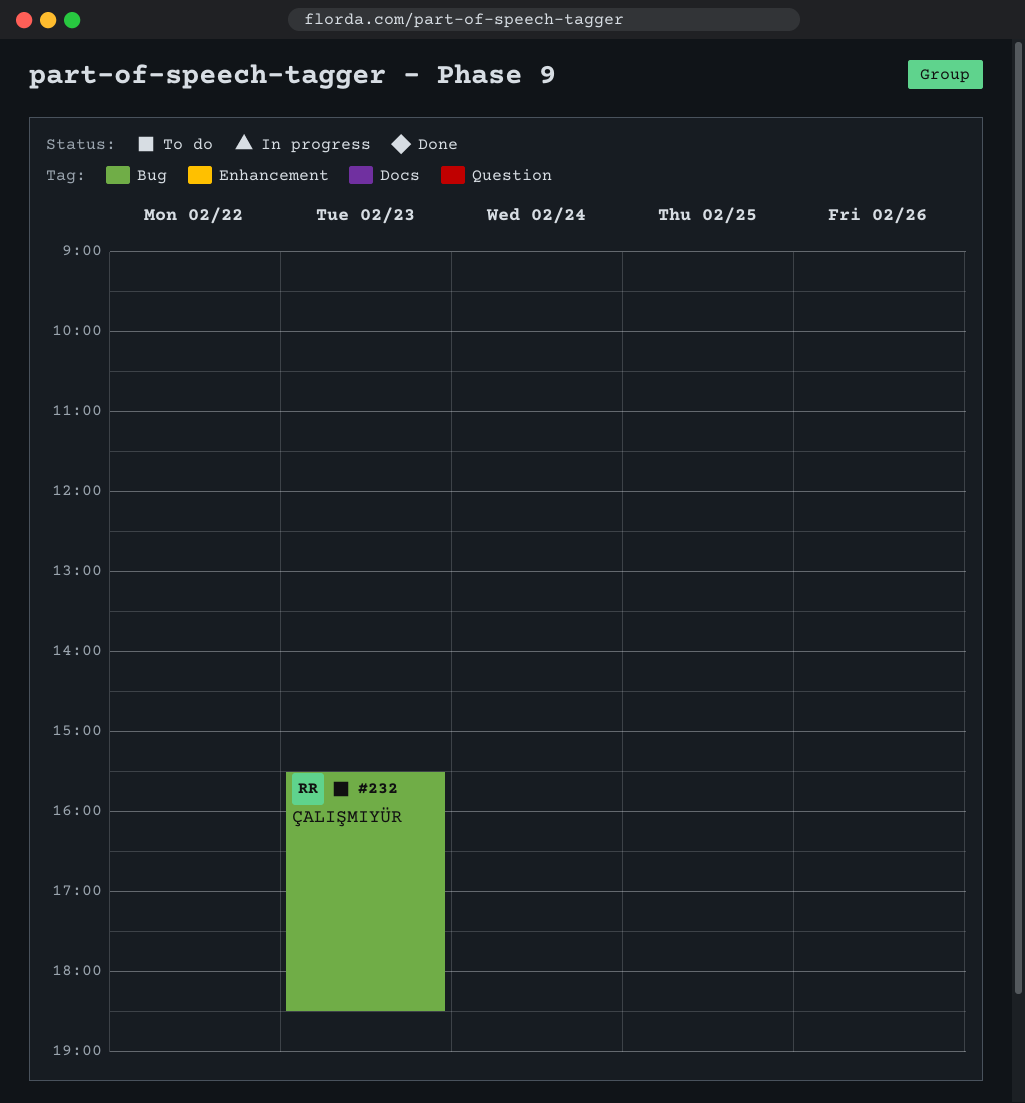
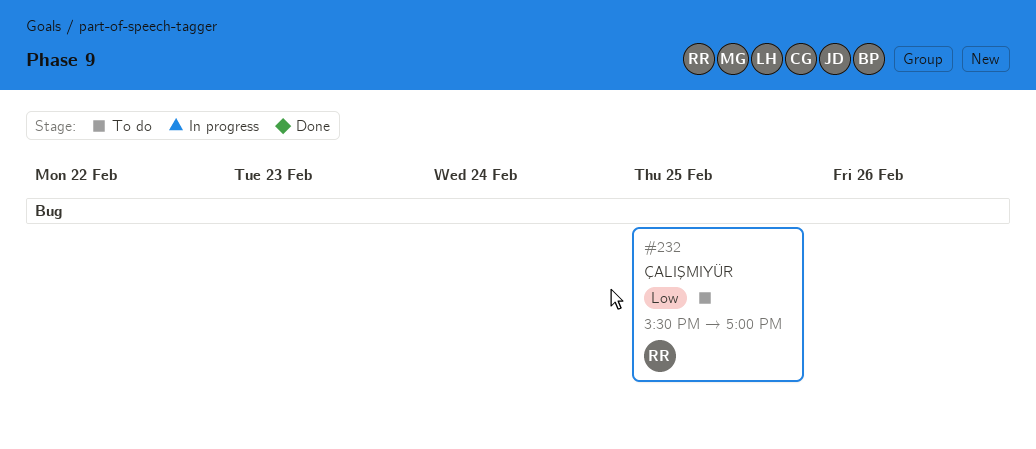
#232, day: Feb 23 -> Feb 25
#232, ends: 18:30 -> 17:00

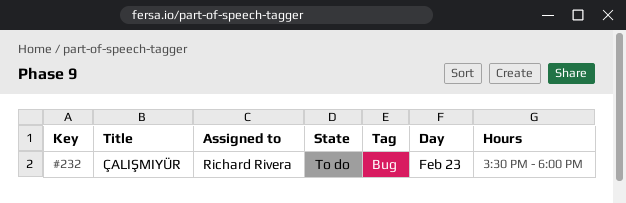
#232, day: Feb 25 -> Feb 23
#232, ends: 17:00 -> 18:00

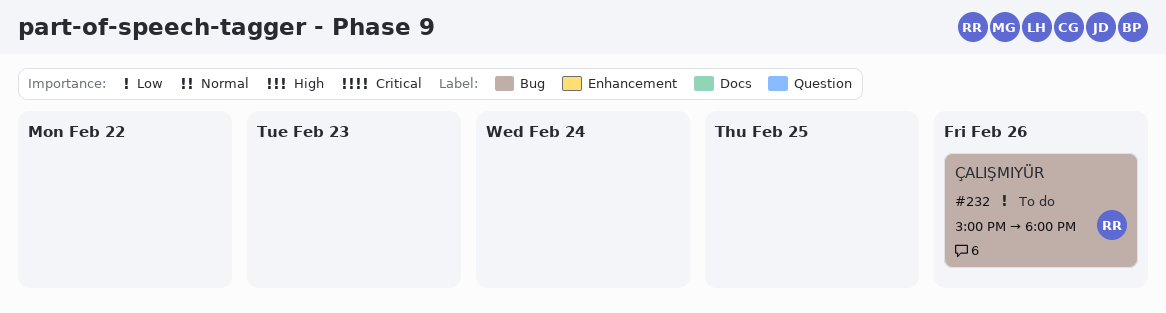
#232, day: Feb 23 -> Feb 26
#232, begins: 15:30 -> 15:00

